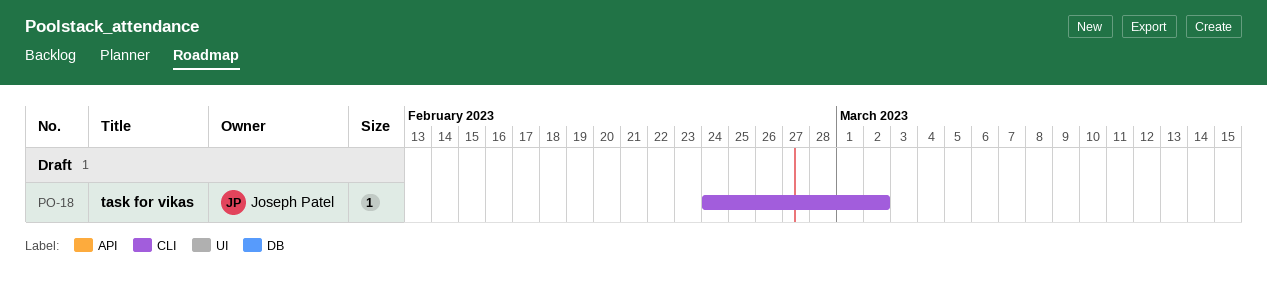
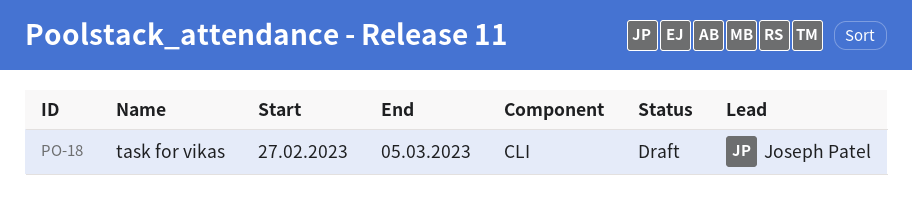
PO-18, start: Feb 24 -> Feb 27
PO-18, due: Mar 2 -> Mar 5

